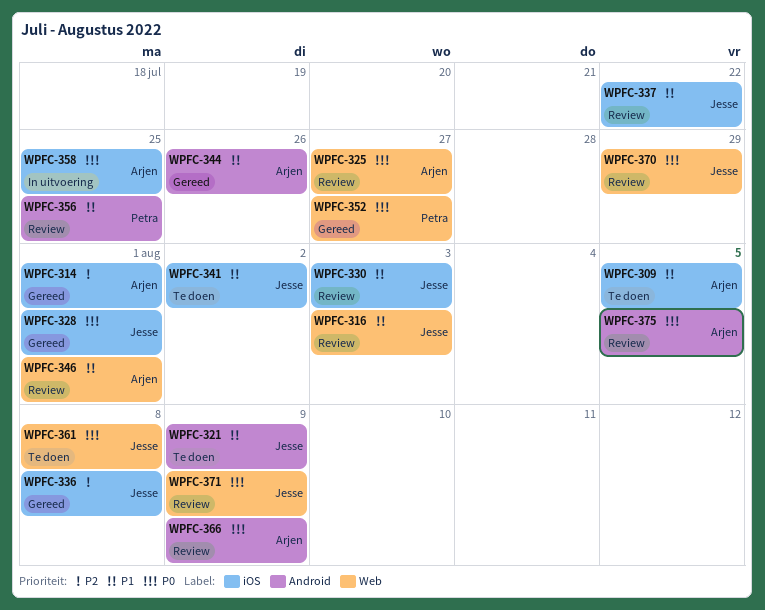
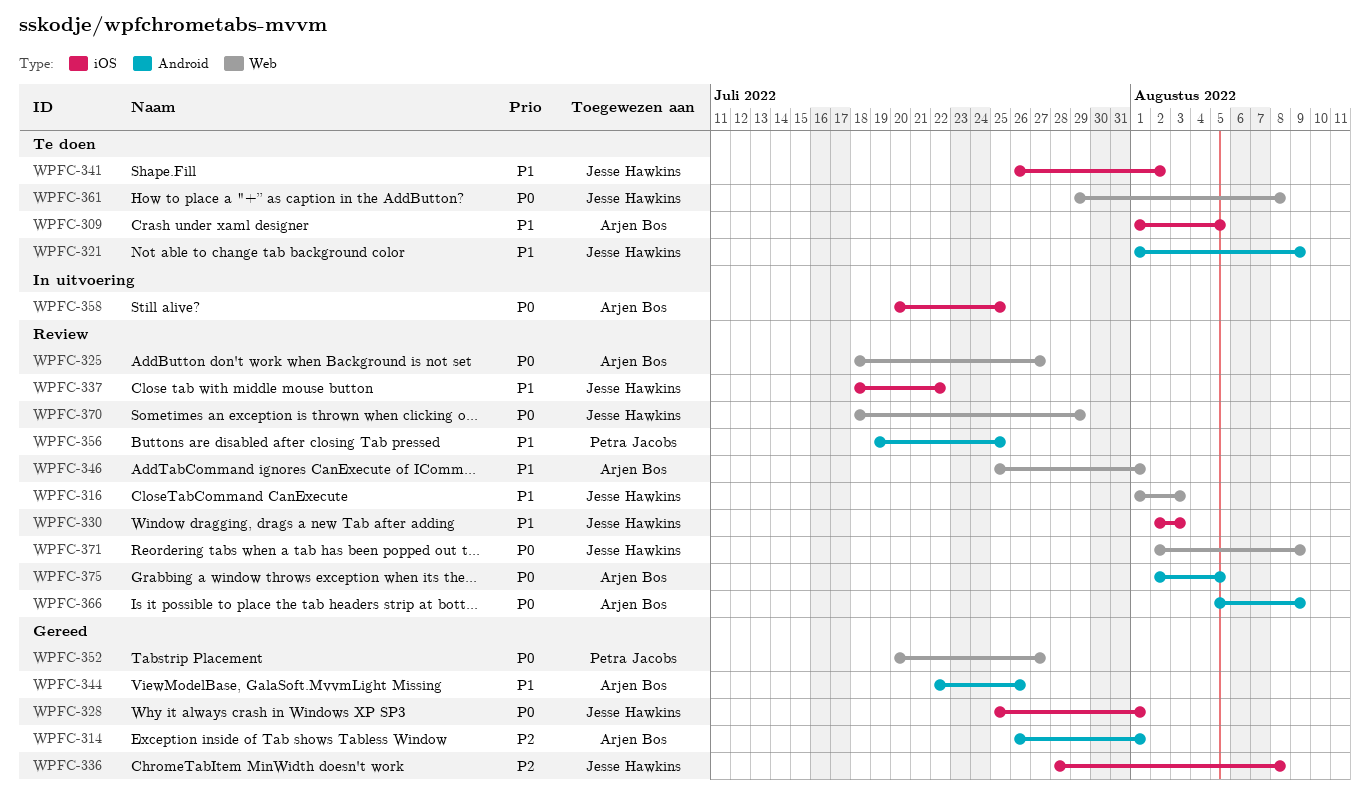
WPFC-314, label: iOS -> Android

